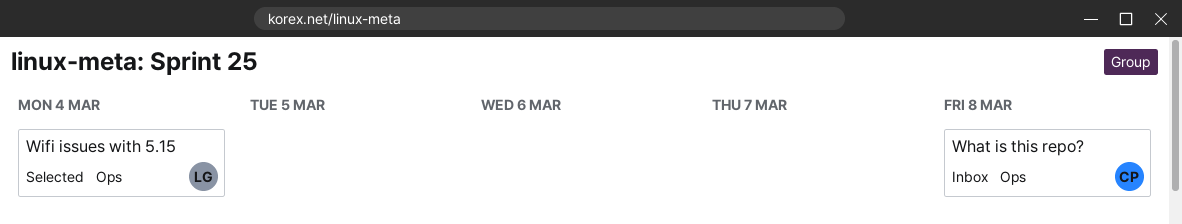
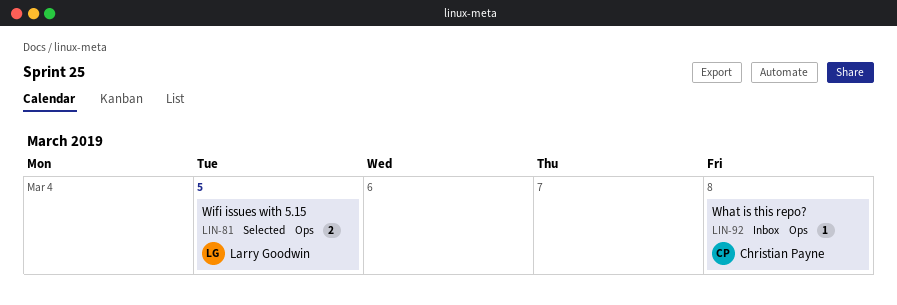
Wifi issues with 5.15, due: Mar 4 -> Mar 5

